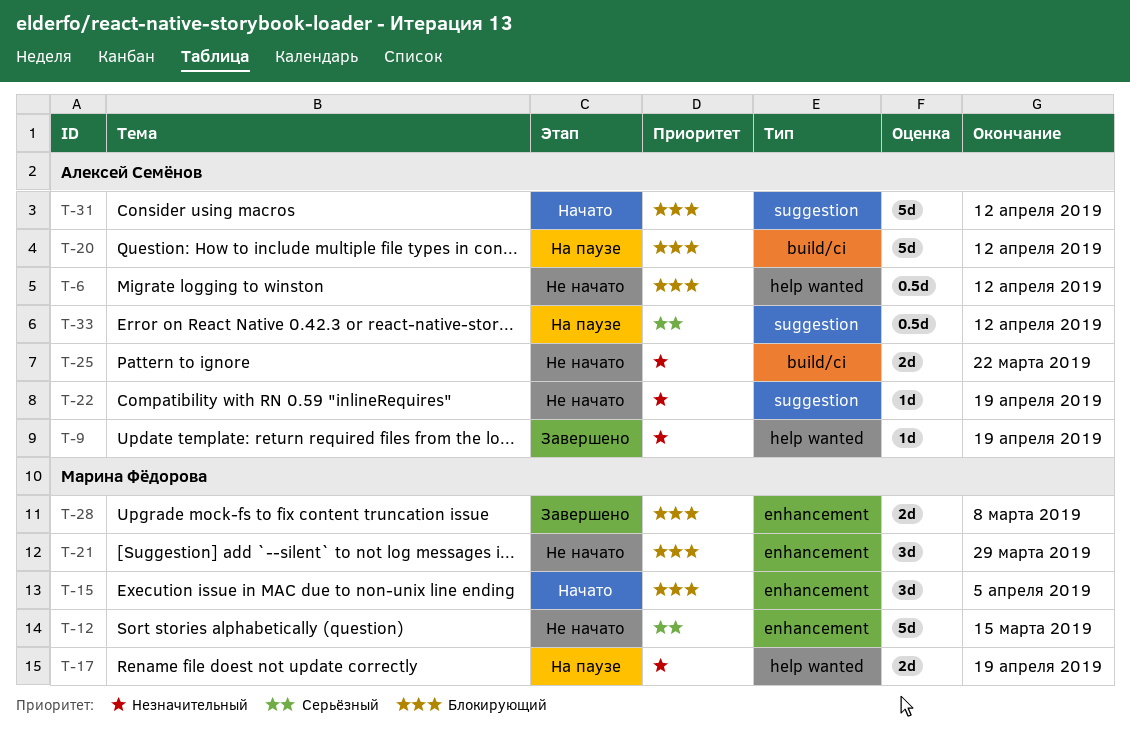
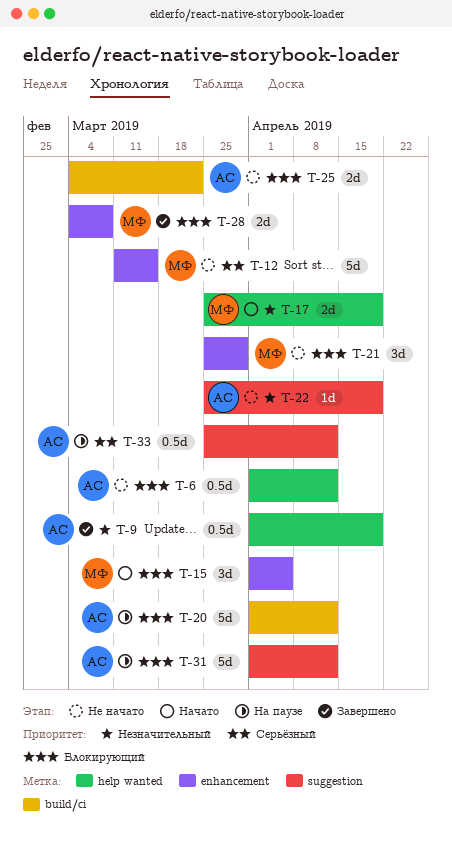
T-9, estimate: 1d -> 0.5d
T-17, status: На паузе -> Начато
T-25, priority: Незначительный -> Блокирующий
T-31, status: Начато -> На паузе

